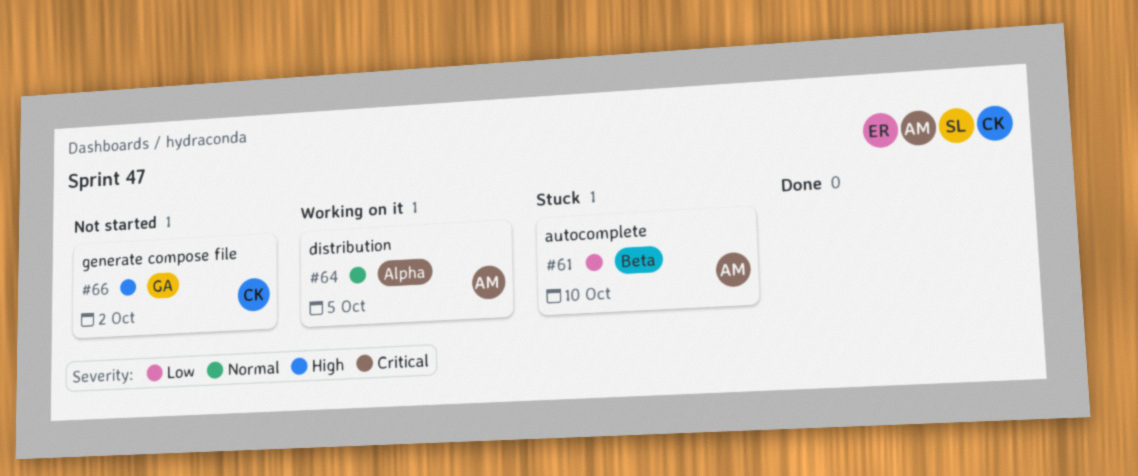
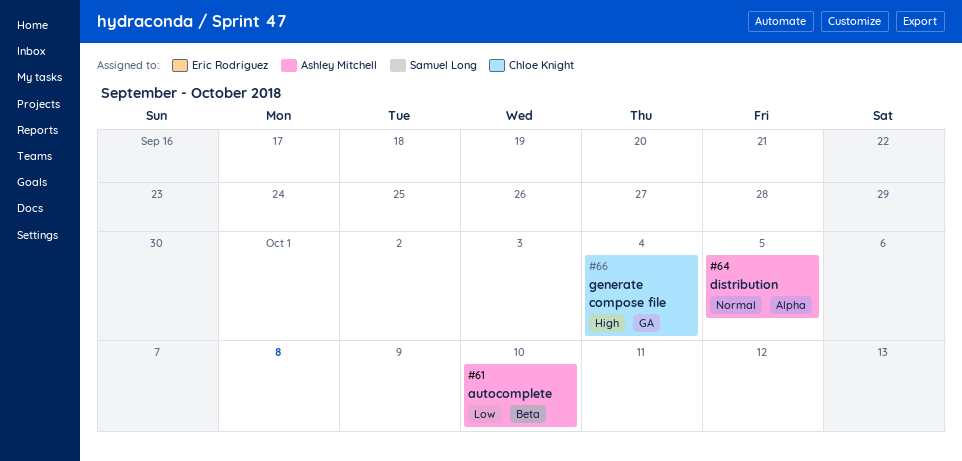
#66, due: Oct 2 -> Oct 4

